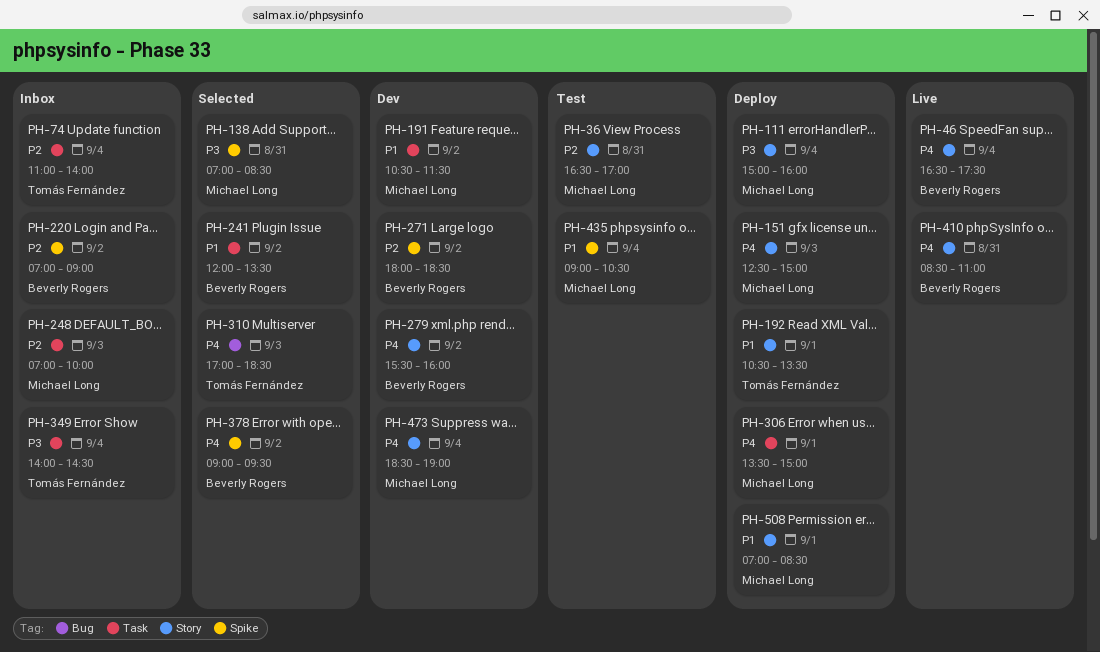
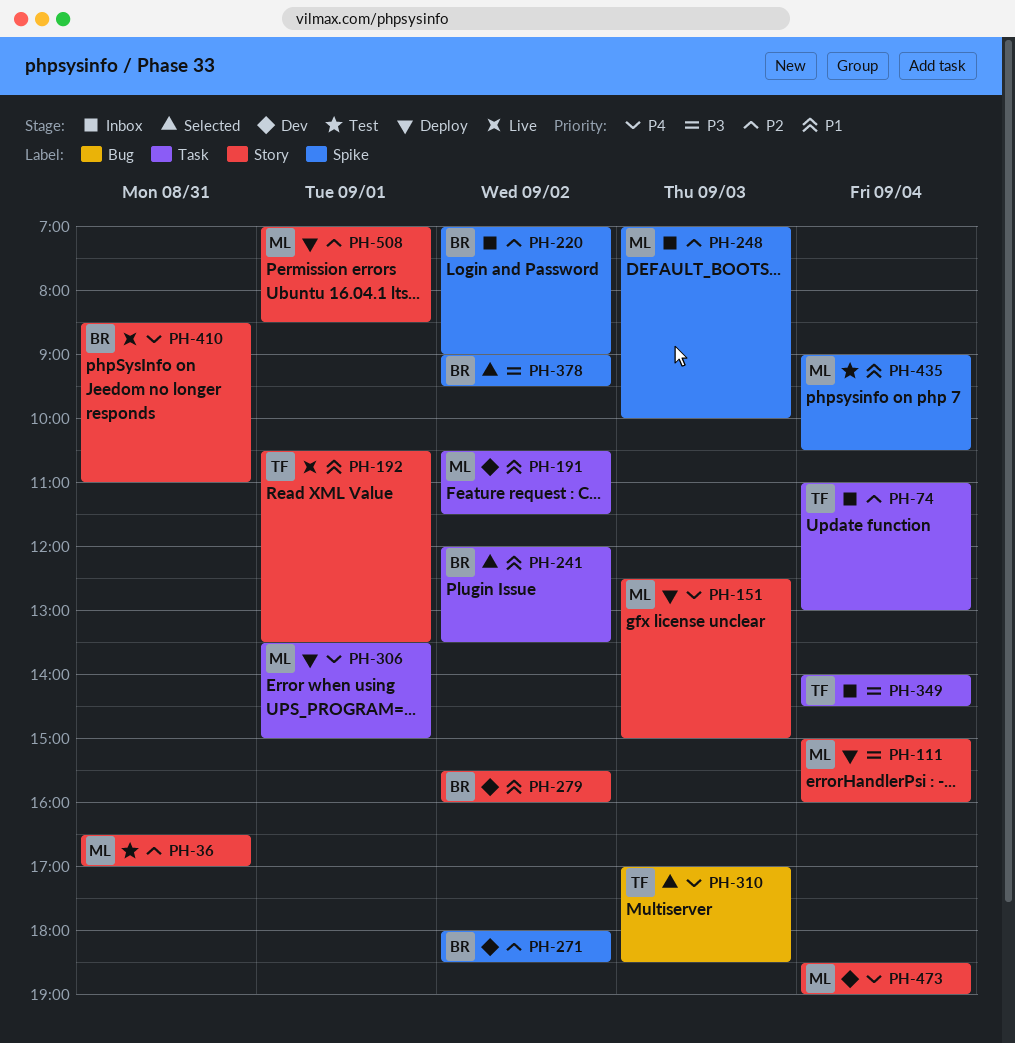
PH-46: present -> none
PH-74, ends: 14:00 -> 13:00
PH-138: present -> none
PH-192, status: Deploy -> Live
PH-248, label: Task -> Spike
PH-279, priority: P4 -> P1
PH-378, priority: P4 -> P3
PH-508, priority: P1 -> P2

